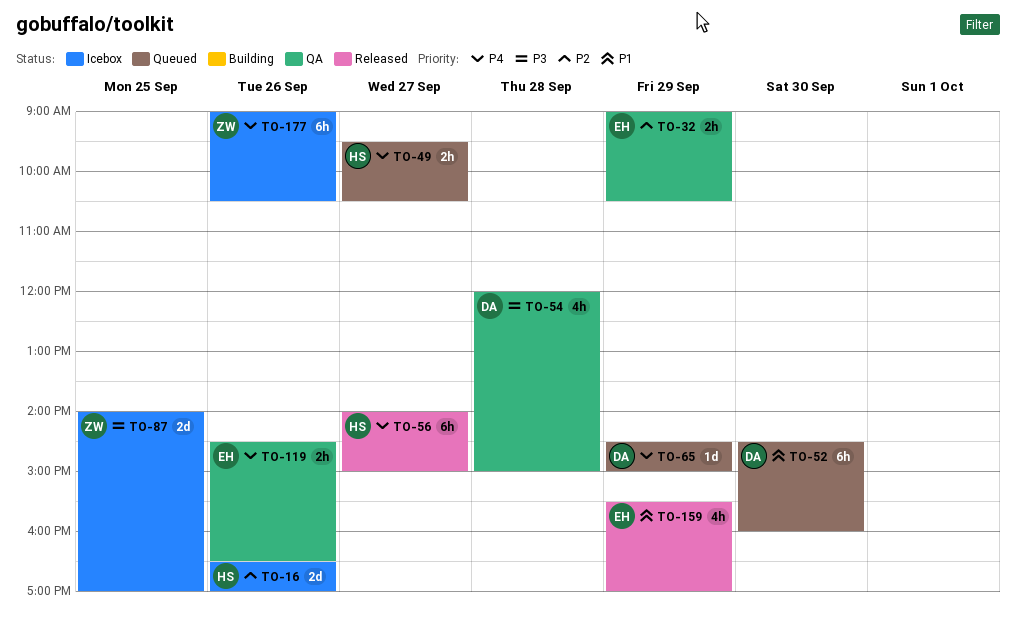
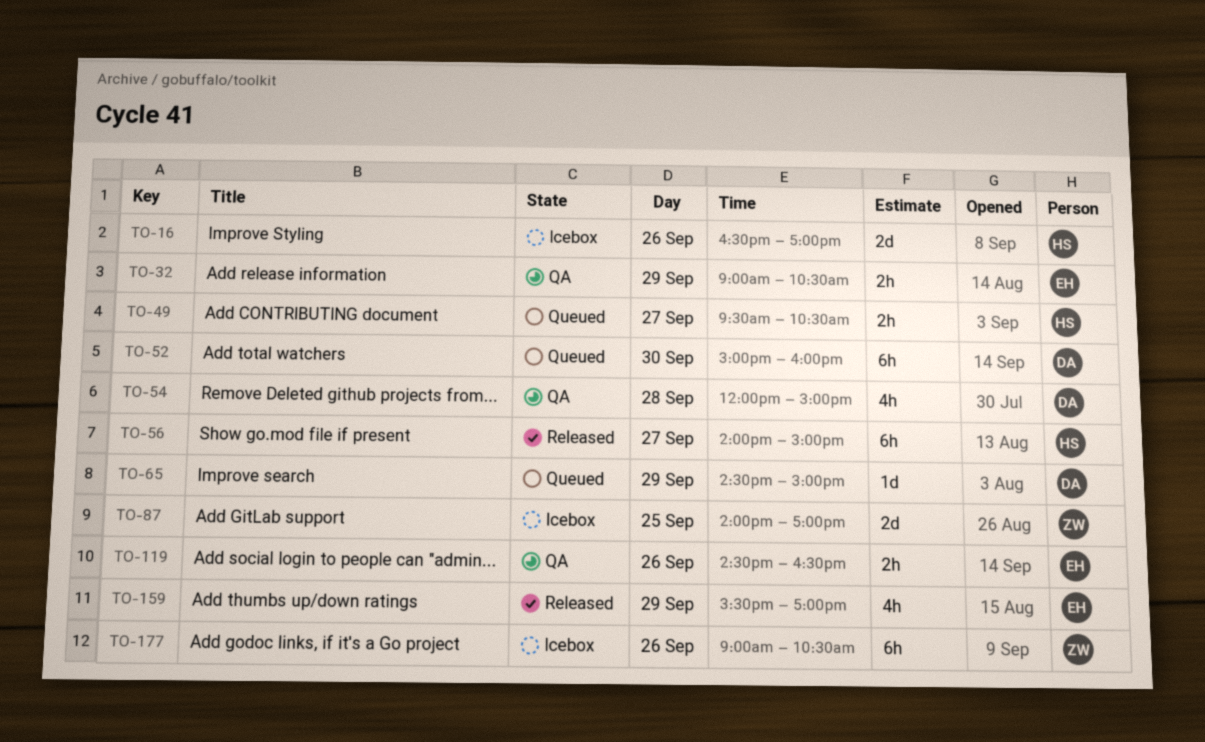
TO-52, begins: 14:30 -> 15:00

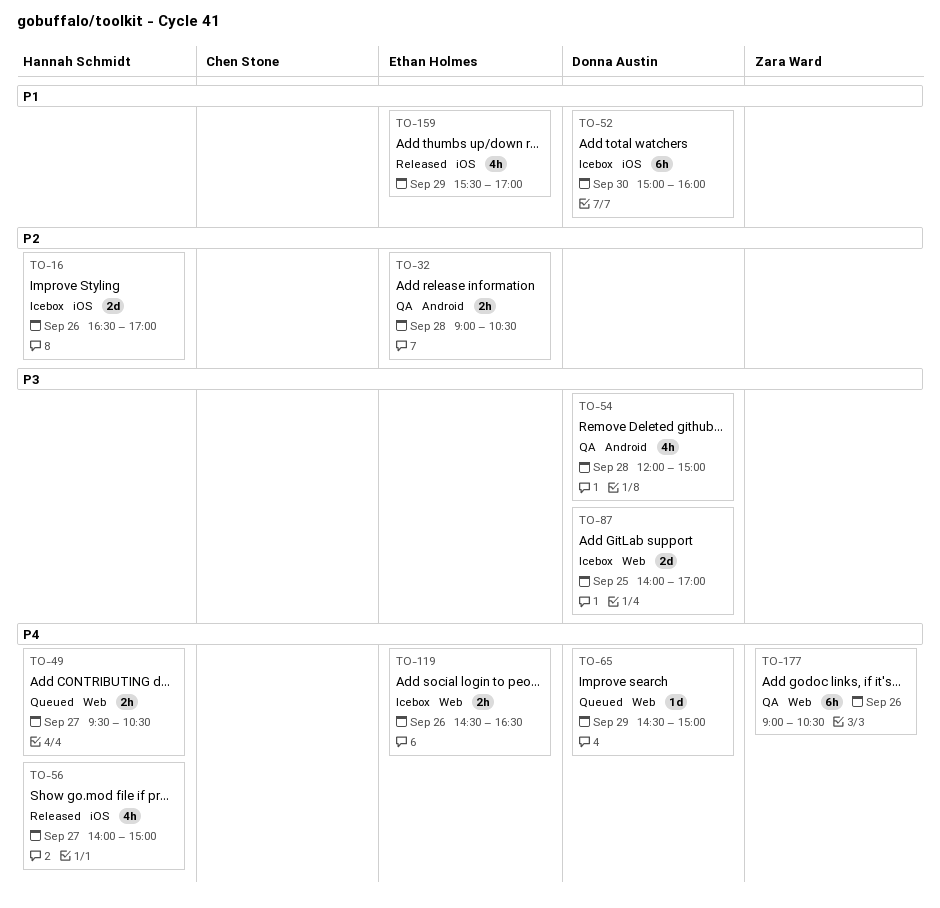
TO-32, day: Sep 29 -> Sep 28
TO-52, status: Queued -> Icebox
TO-56, estimate: 6h -> 4h
TO-87, owner: Zara Ward -> Donna Austin
TO-119, status: QA -> Icebox
TO-177, status: Icebox -> QA

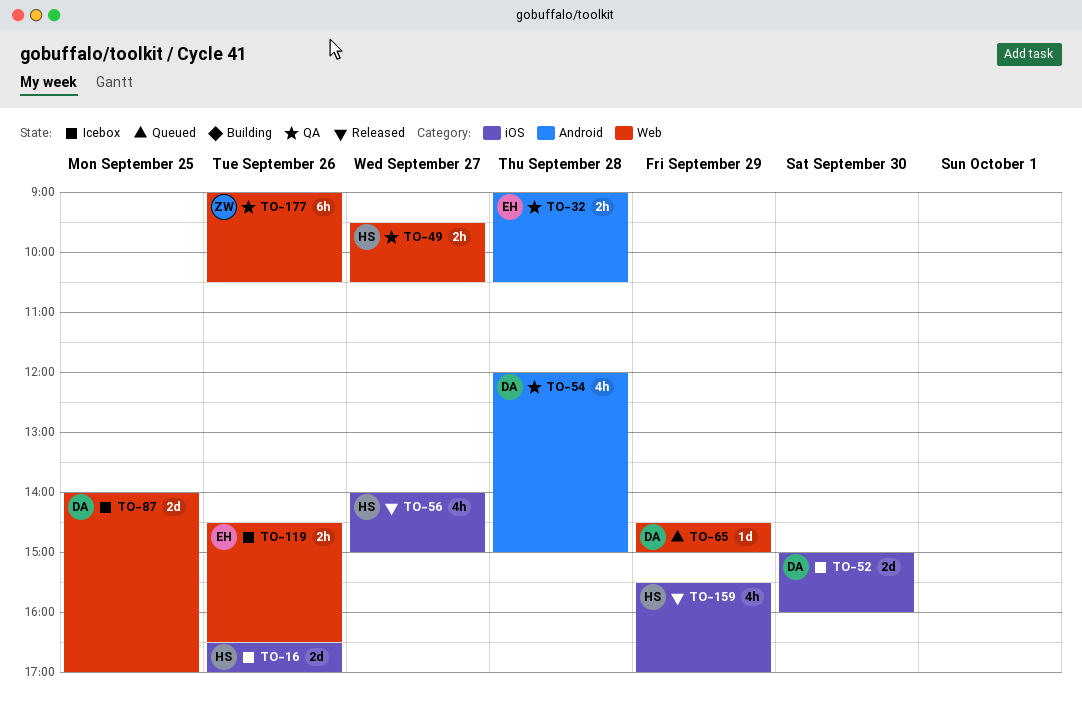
TO-49, status: Queued -> QA
TO-52, estimate: 6h -> 2d
TO-159, owner: Ethan Holmes -> Hannah Schmidt

